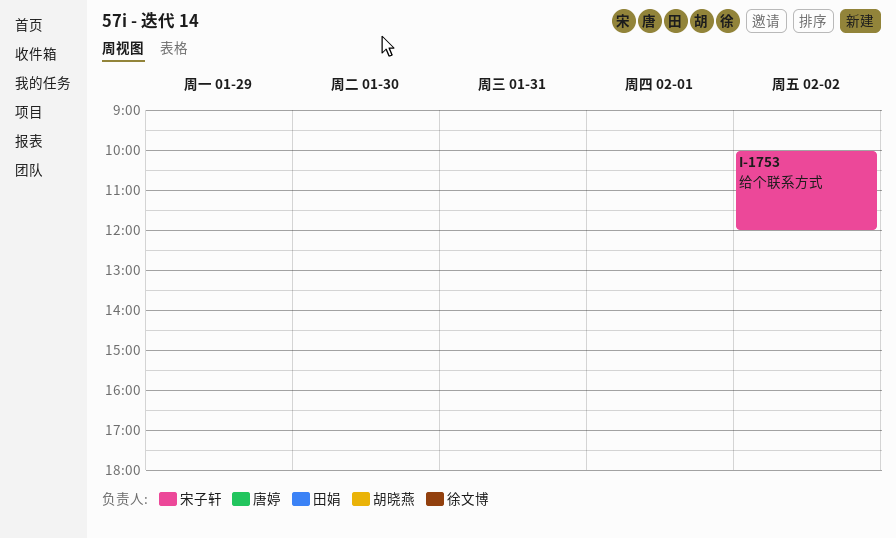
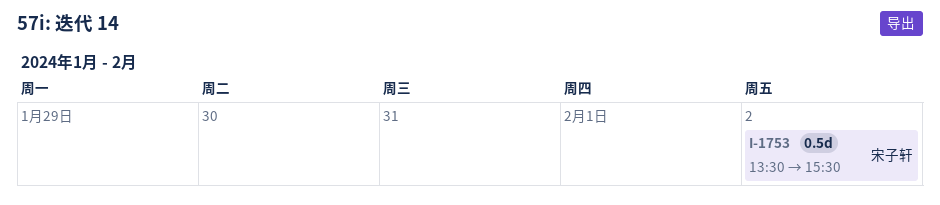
I-1753, begins: 10:00 -> 13:30
I-1753, ends: 12:00 -> 15:30

